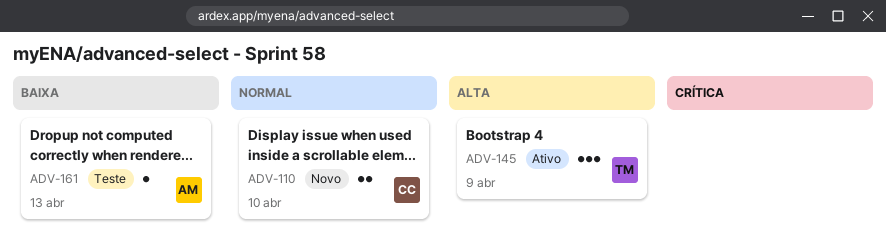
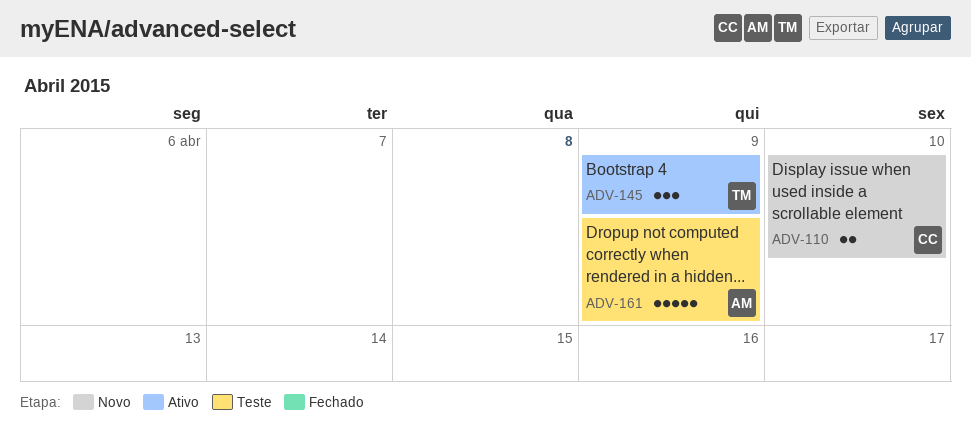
ADV-161, estimate: 1 -> 5
ADV-161, due: Apr 13 -> Apr 9

